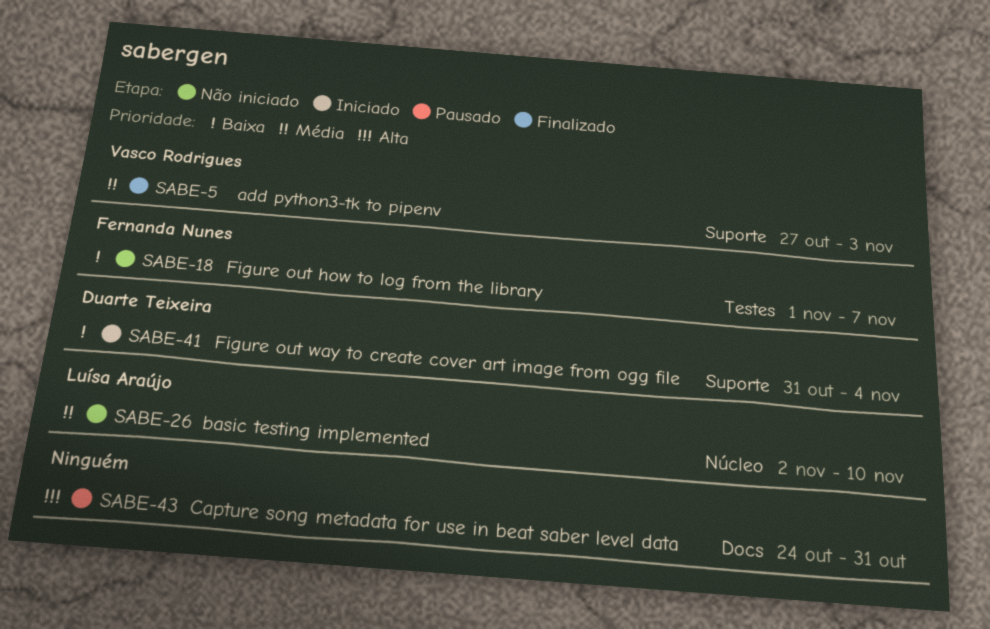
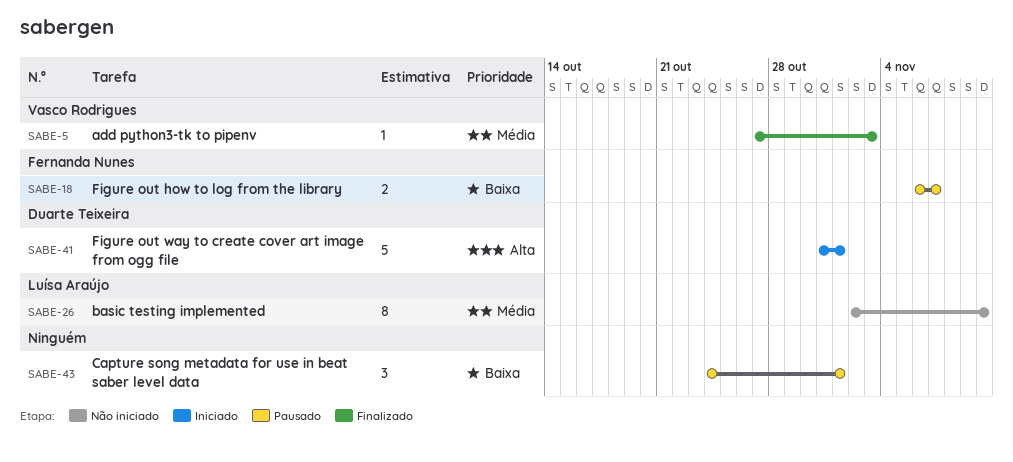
SABE-18, status: Não iniciado -> Pausado
SABE-18, start: Nov 1 -> Nov 6
SABE-41, priority: Baixa -> Alta
SABE-41, due: Nov 4 -> Nov 1
SABE-43, priority: Alta -> Baixa
SABE-43, due: Oct 31 -> Nov 1

